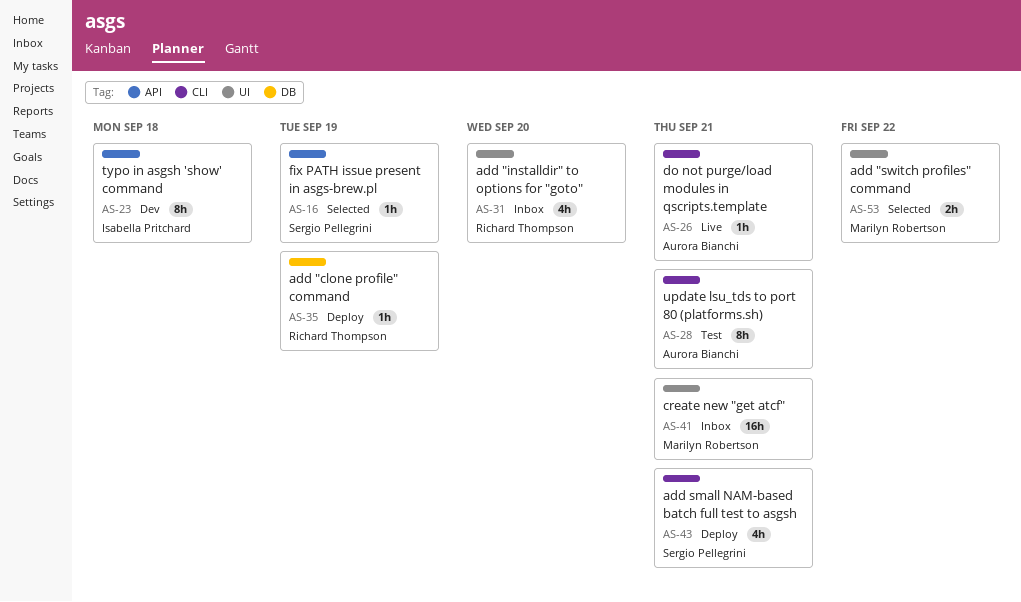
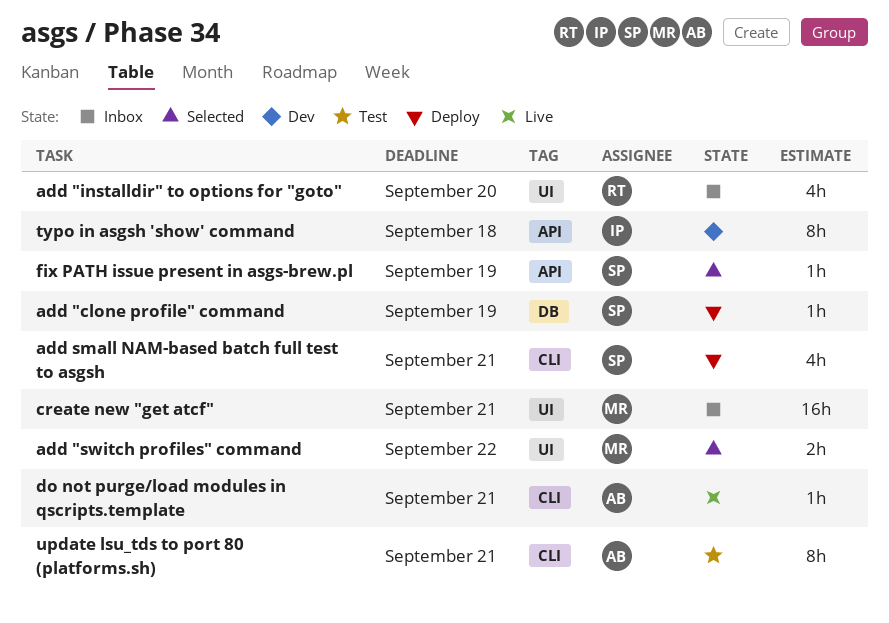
add "clone profile" command, owner: Richard Thompson -> Sergio Pellegrini

